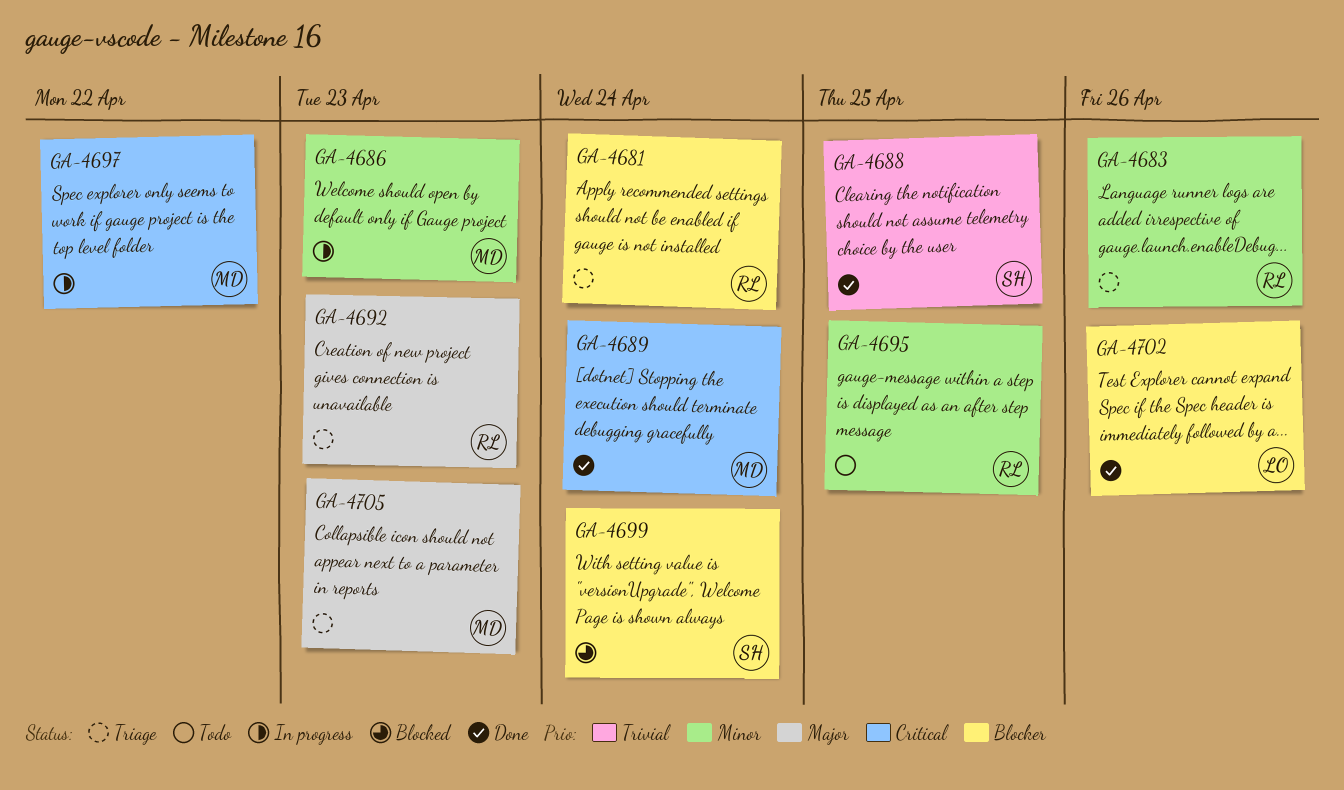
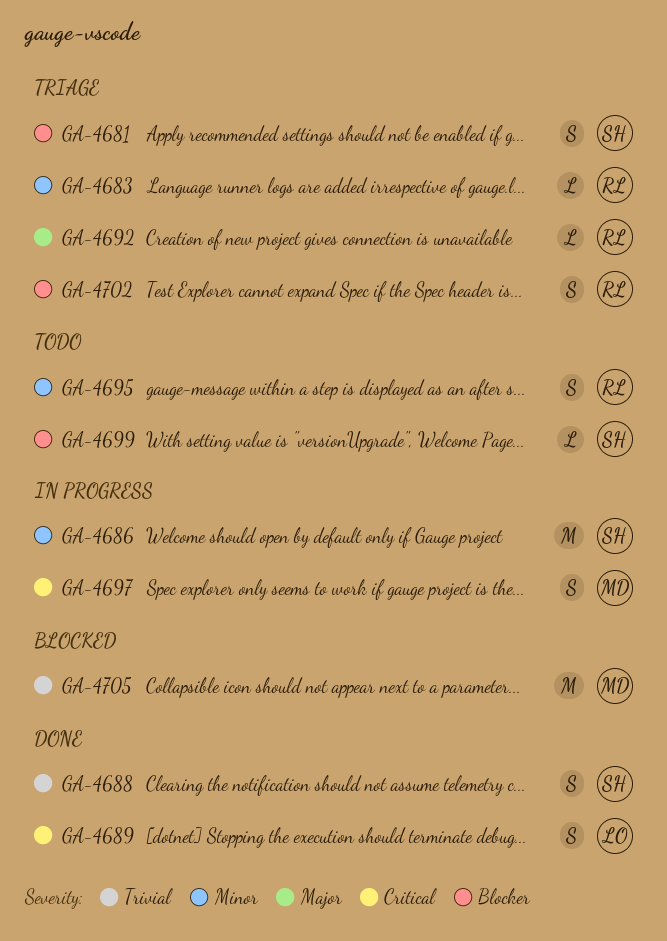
GA-4681, owner: RL -> SH
GA-4686, owner: MD -> SH
GA-4689, owner: MD -> LO
GA-4699, status: Blocked -> Todo
GA-4702, status: Done -> Triage
GA-4702, owner: LO -> RL
GA-4705, status: Triage -> Blocked
GA-4705, priority: Major -> Trivial

